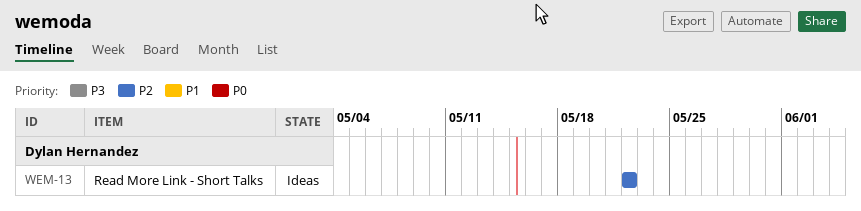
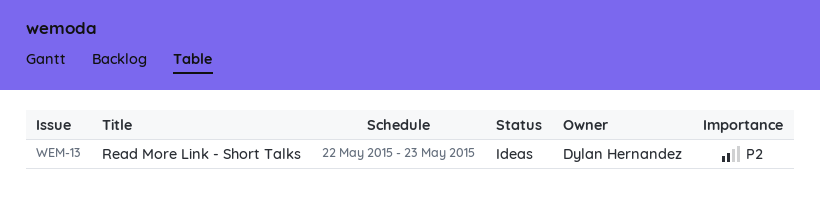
WEM-13, due: May 22 -> May 23

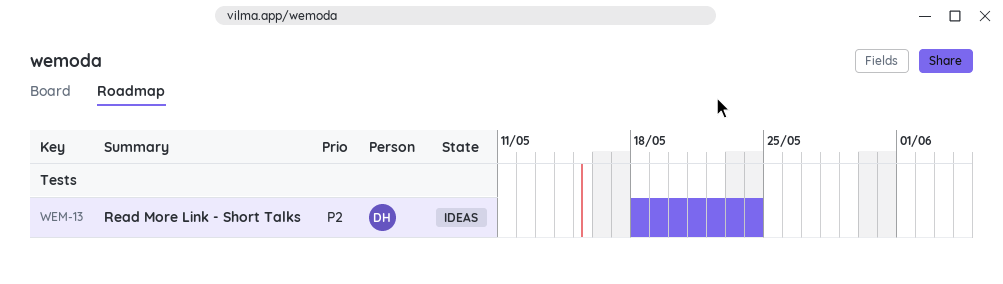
WEM-13, start: May 22 -> May 18
WEM-13, due: May 23 -> May 24

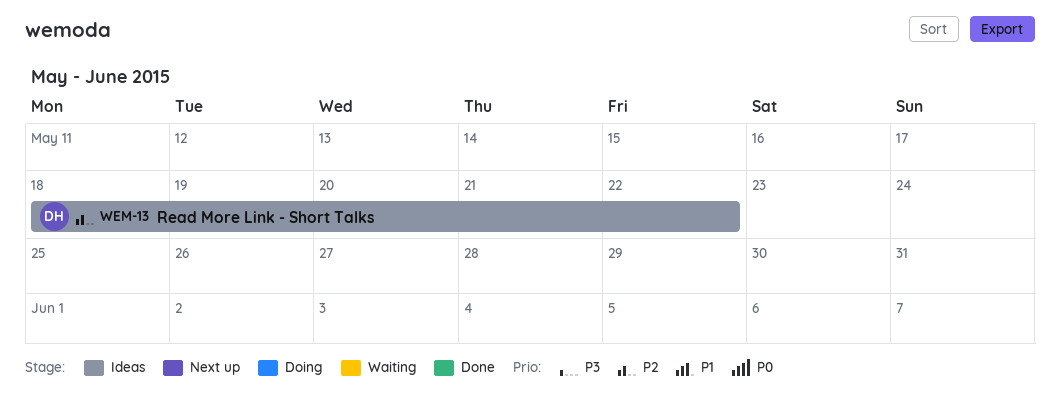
WEM-13, due: May 24 -> May 22

